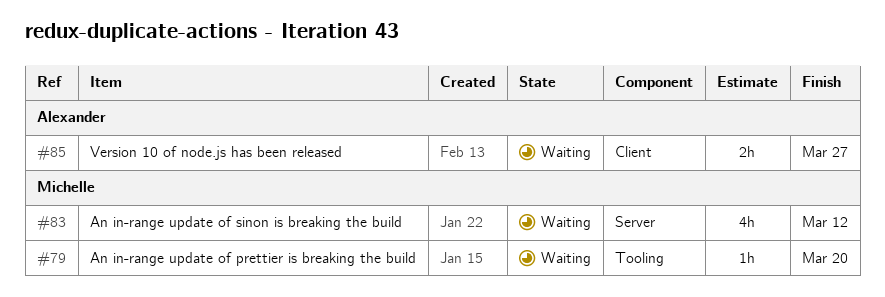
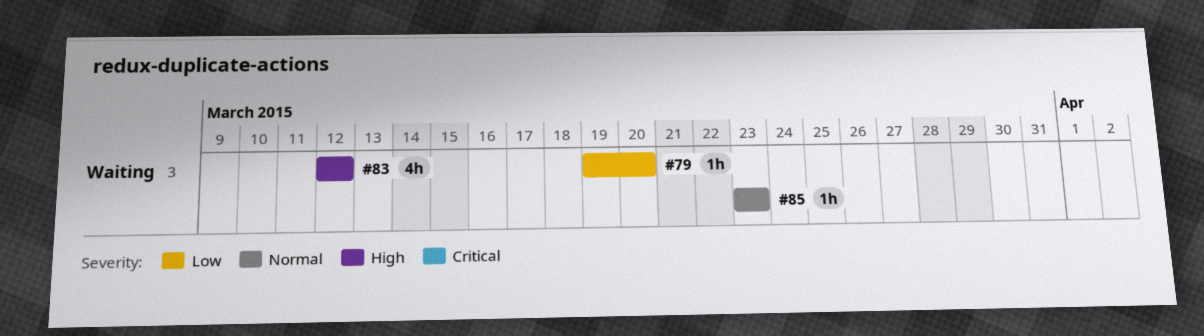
#85, estimate: 2h -> 1h
#85, due: Mar 27 -> Mar 23

